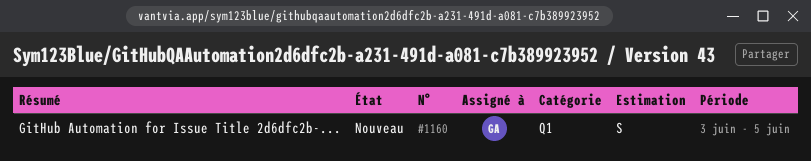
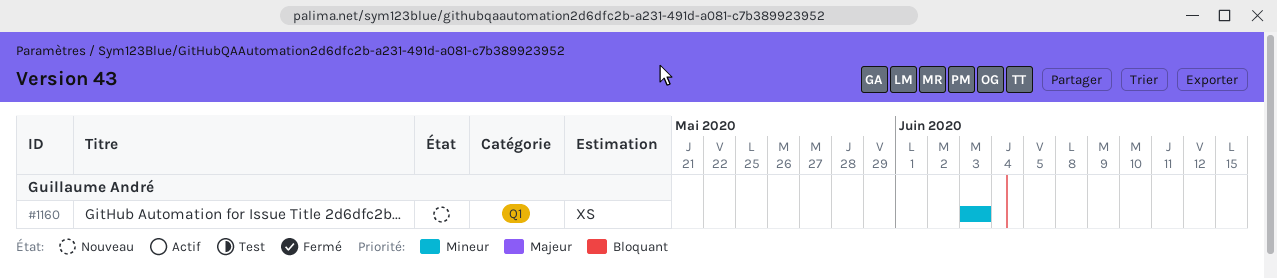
#1160, estimate: S -> XS
#1160, due: Jun 5 -> Jun 3

